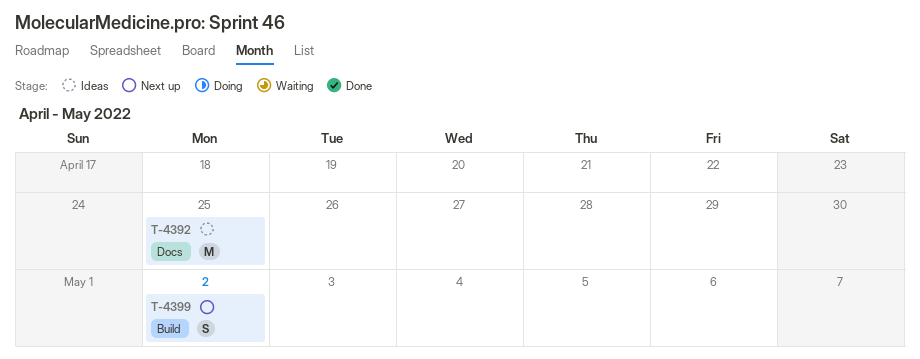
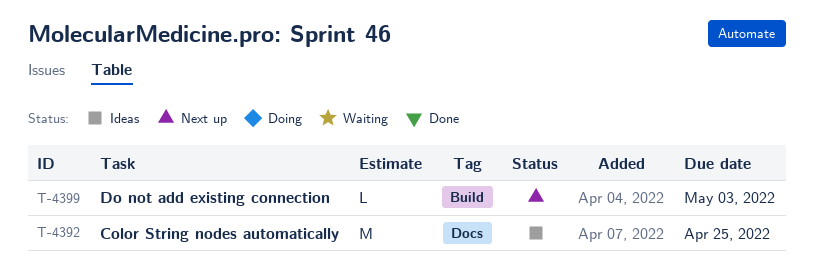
T-4399, estimate: S -> L
T-4399, due: May 2 -> May 3

